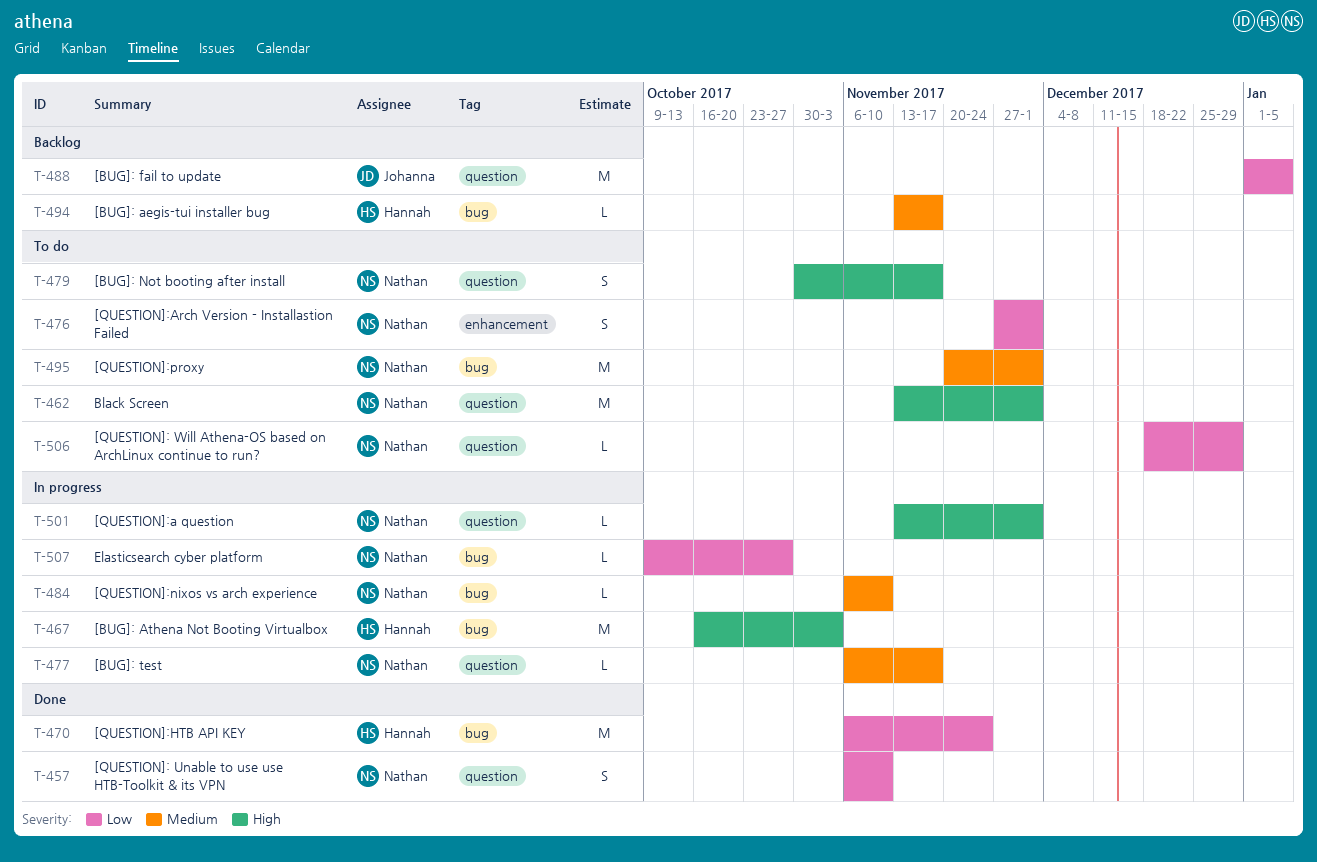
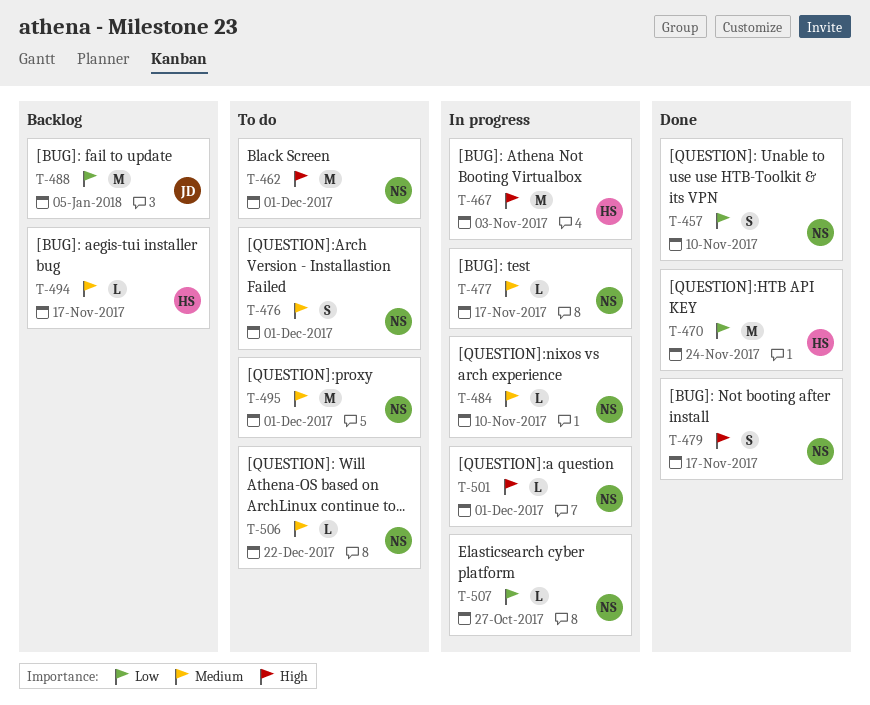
T-476, priority: Low -> Medium
T-479, status: To do -> Done
T-506, priority: Low -> Medium
T-506, due: Dec 29 -> Dec 22

